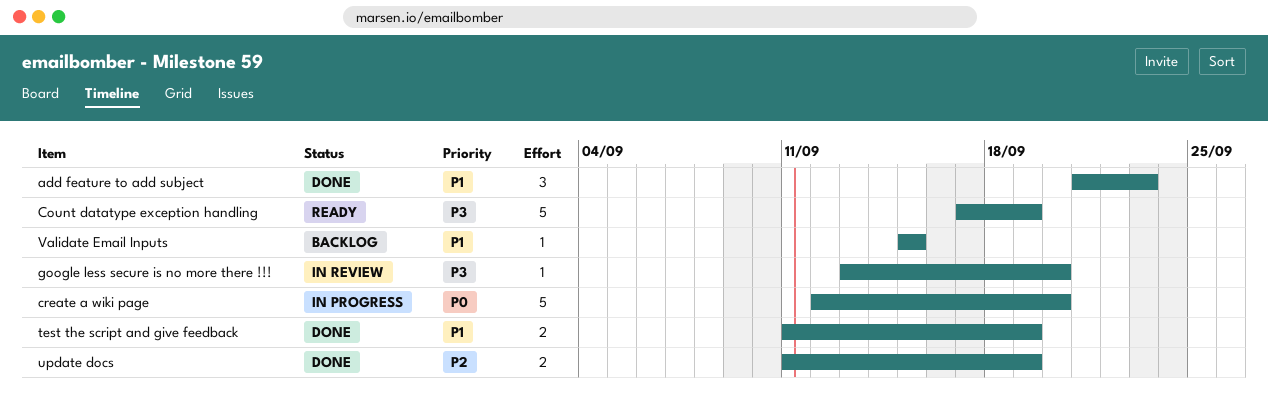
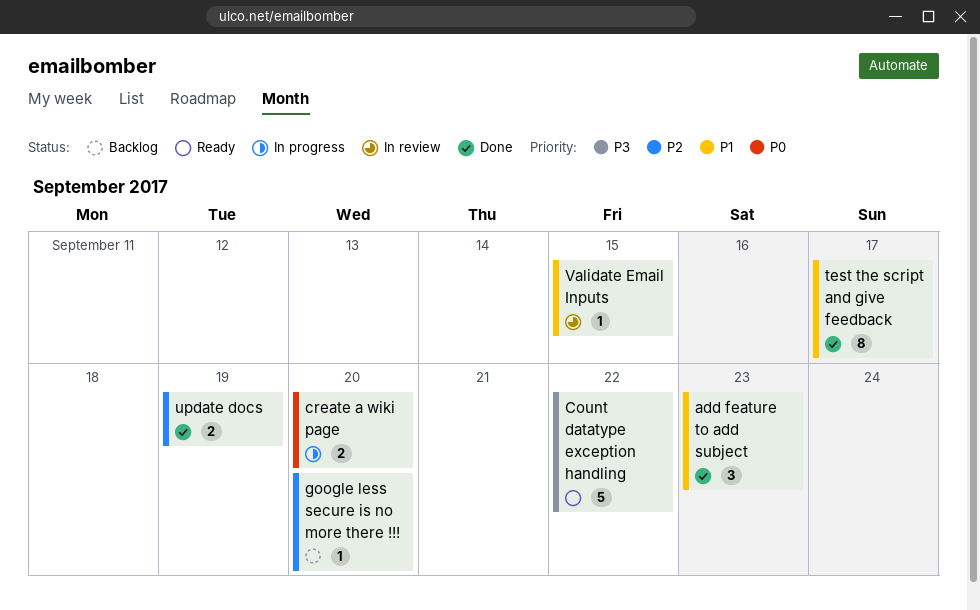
Count datatype exception handling, due: Sep 19 -> Sep 22
create a wiki page, estimate: 5 -> 2
google less secure is no more there !!!, status: In review -> Backlog
google less secure is no more there !!!, priority: P3 -> P2
test the script and give feedback, estimate: 2 -> 8
test the script and give feedback, due: Sep 19 -> Sep 17
Validate Email Inputs, status: Backlog -> In review

